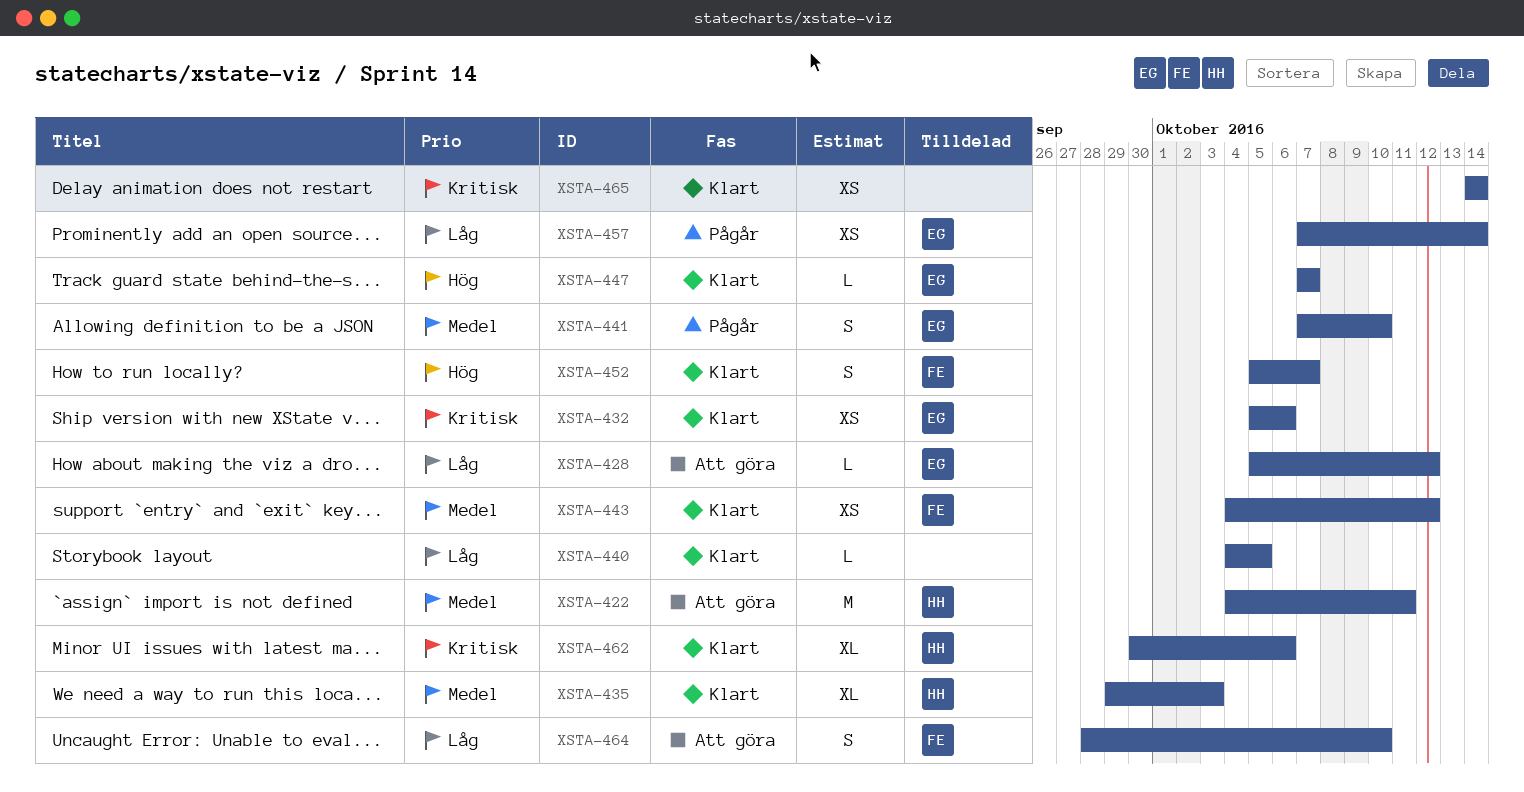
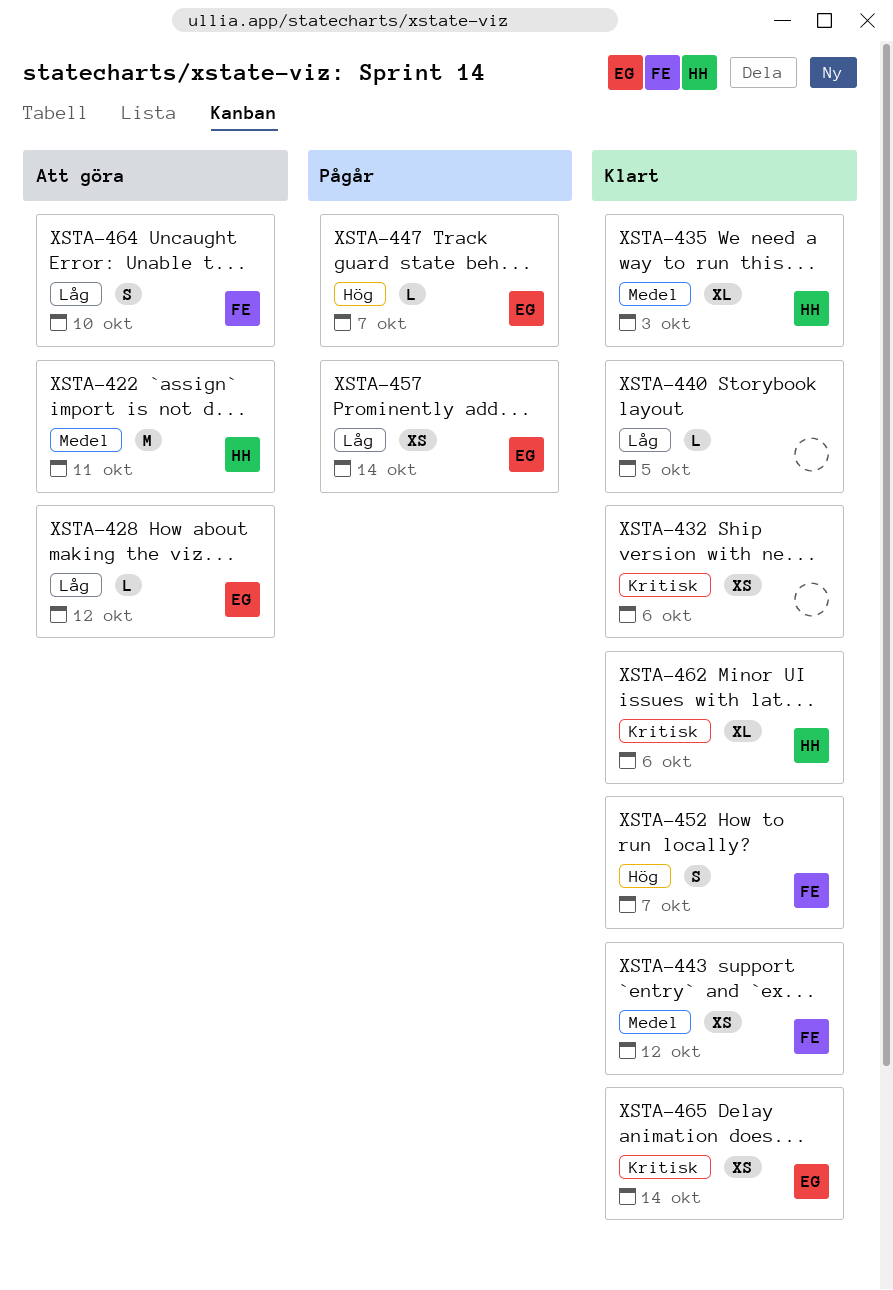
XSTA-432, owner: EG -> none
XSTA-441: present -> none
XSTA-447, status: Klart -> Pågår
XSTA-465, owner: none -> EG

